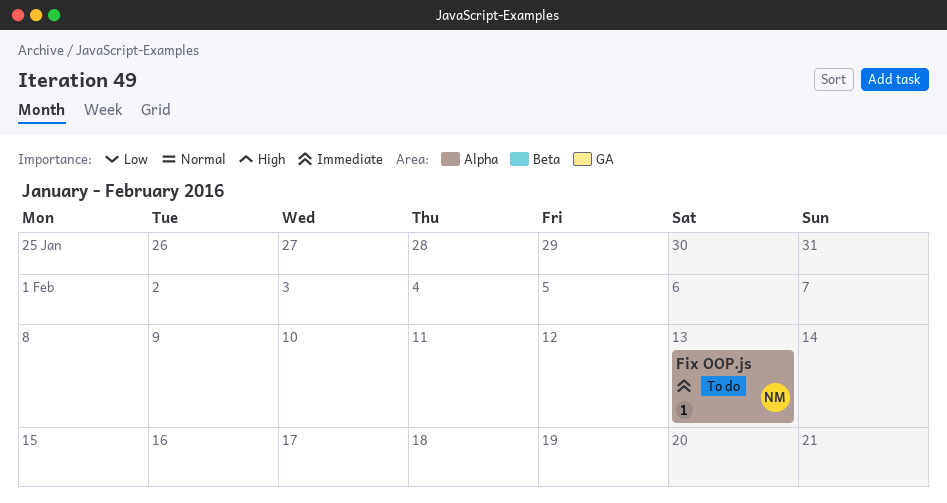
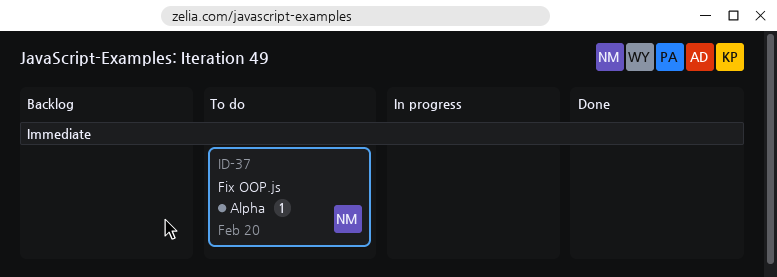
Fix OOP.js, due: Feb 13 -> Feb 20

